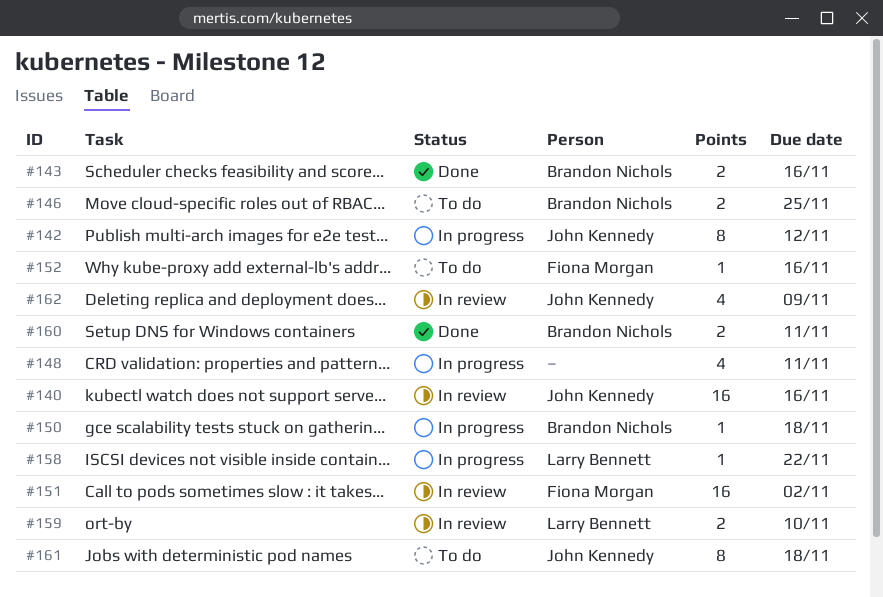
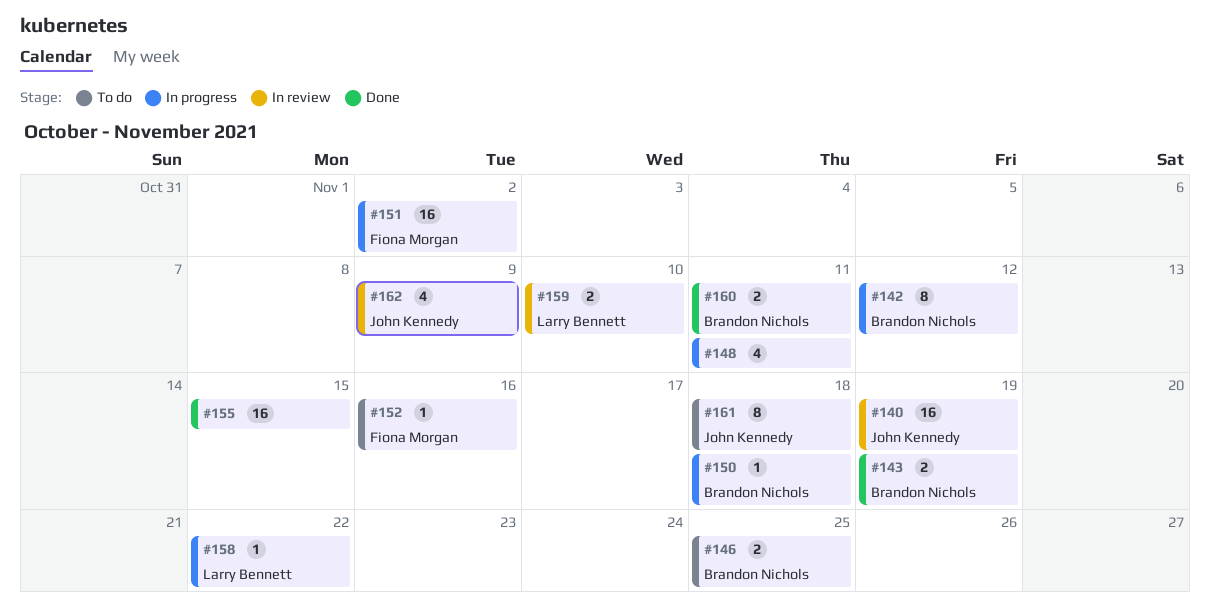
#140, due: Nov 16 -> Nov 19
#142, owner: John Kennedy -> Brandon Nichols
#143, due: Nov 16 -> Nov 19
#151, status: In review -> In progress
#155: none -> present

